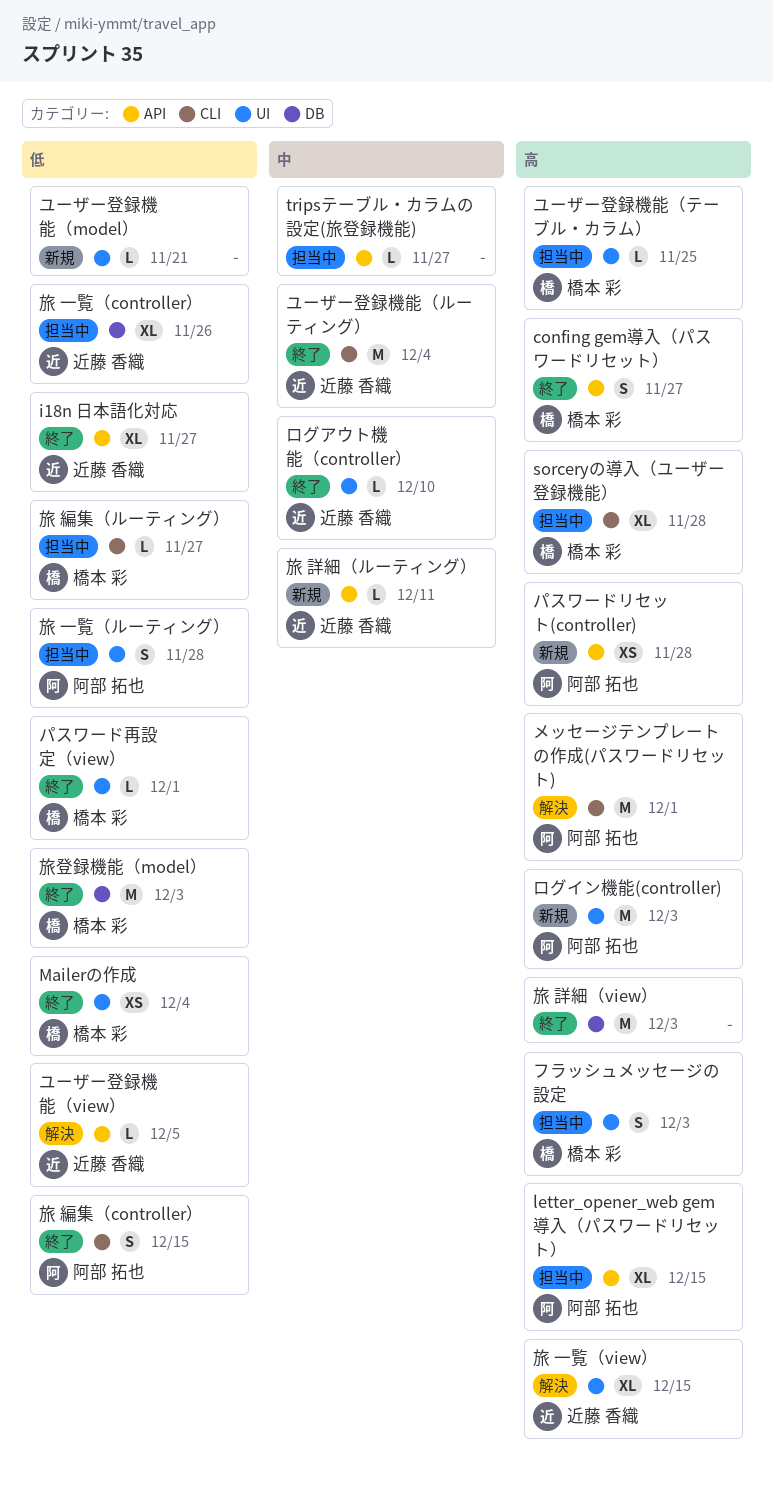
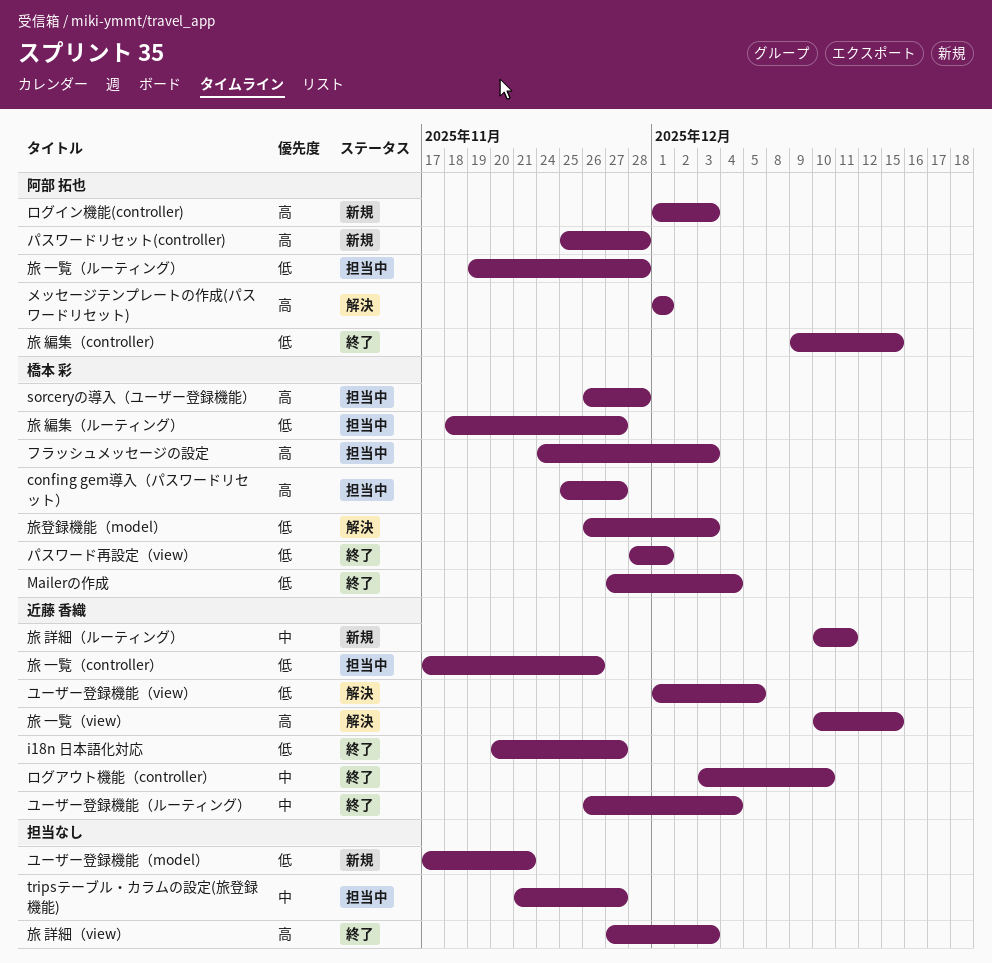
confing gem導入（パスワードリセット）, status: 終了 -> 担当中
letter_opener_web gem導入（パスワードリセット）: present -> none
ユーザー登録機能（テーブル・カラム）: present -> none
旅登録機能（model）, status: 終了 -> 解決

